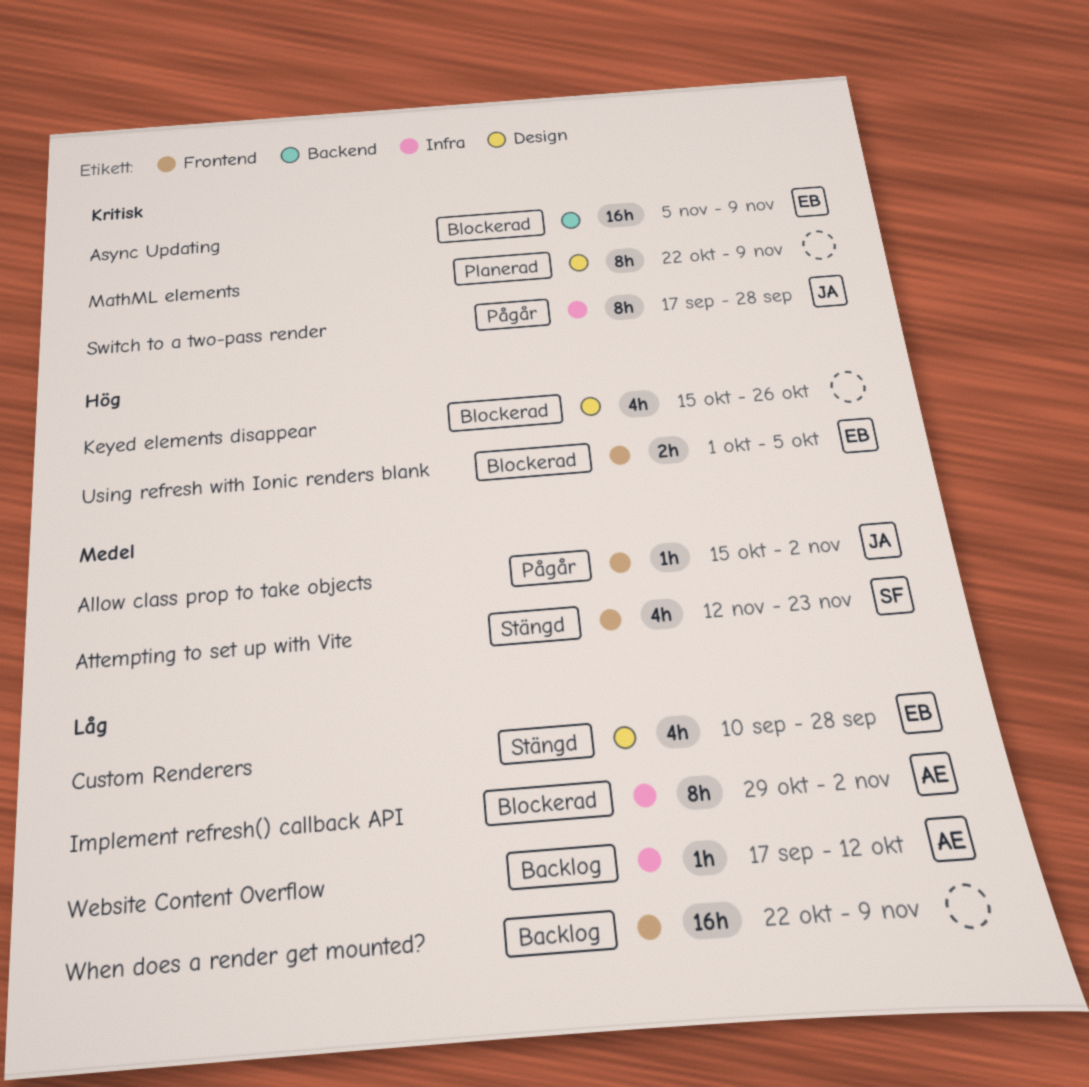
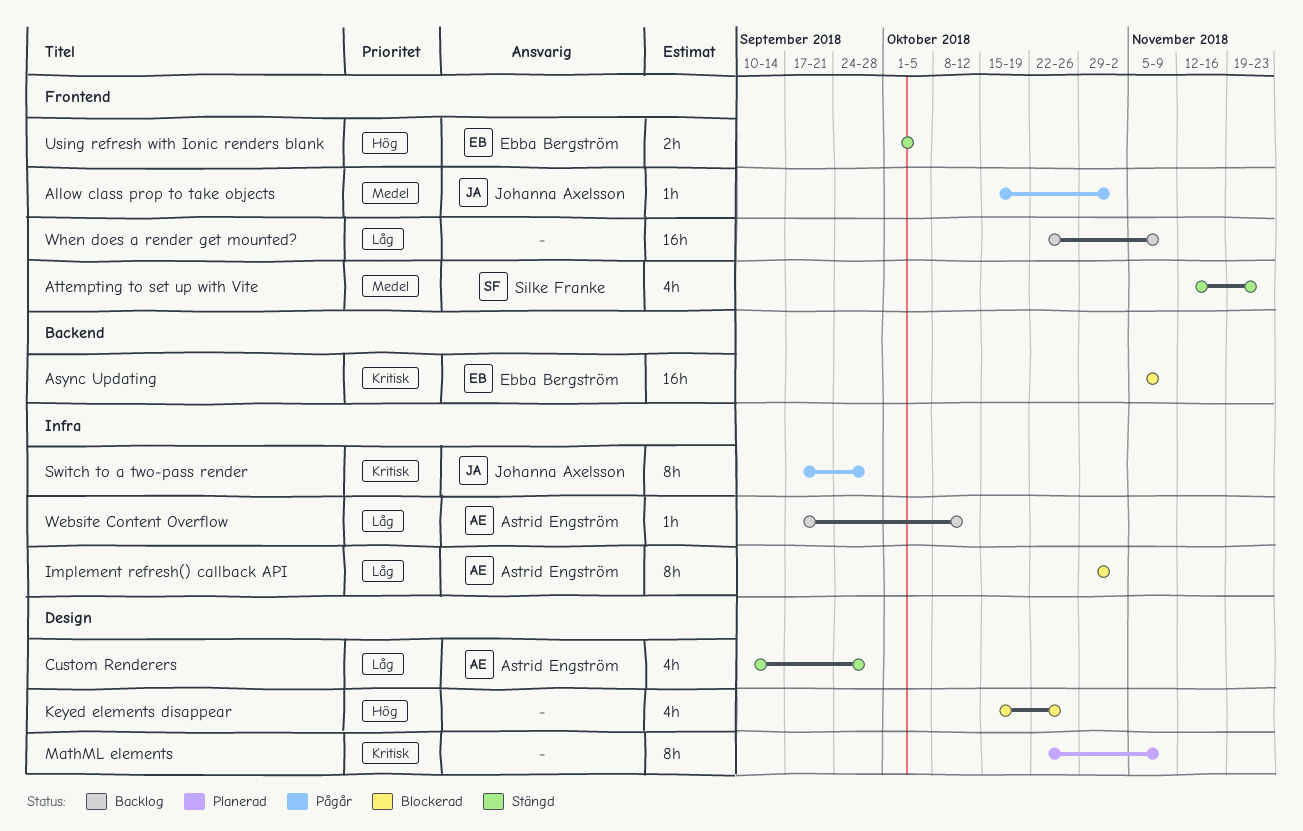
Custom Renderers, owner: Ebba Bergström -> Astrid Engström
Using refresh with Ionic renders blank, status: Blockerad -> Stängd

